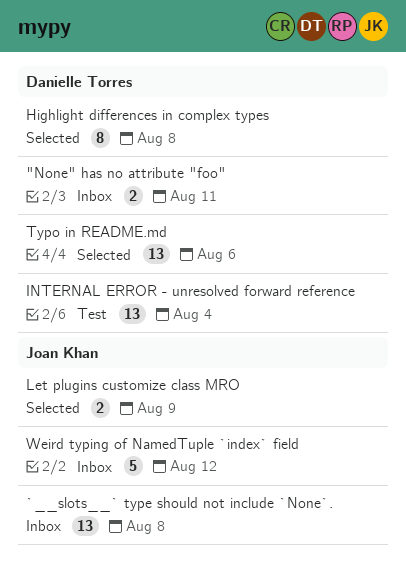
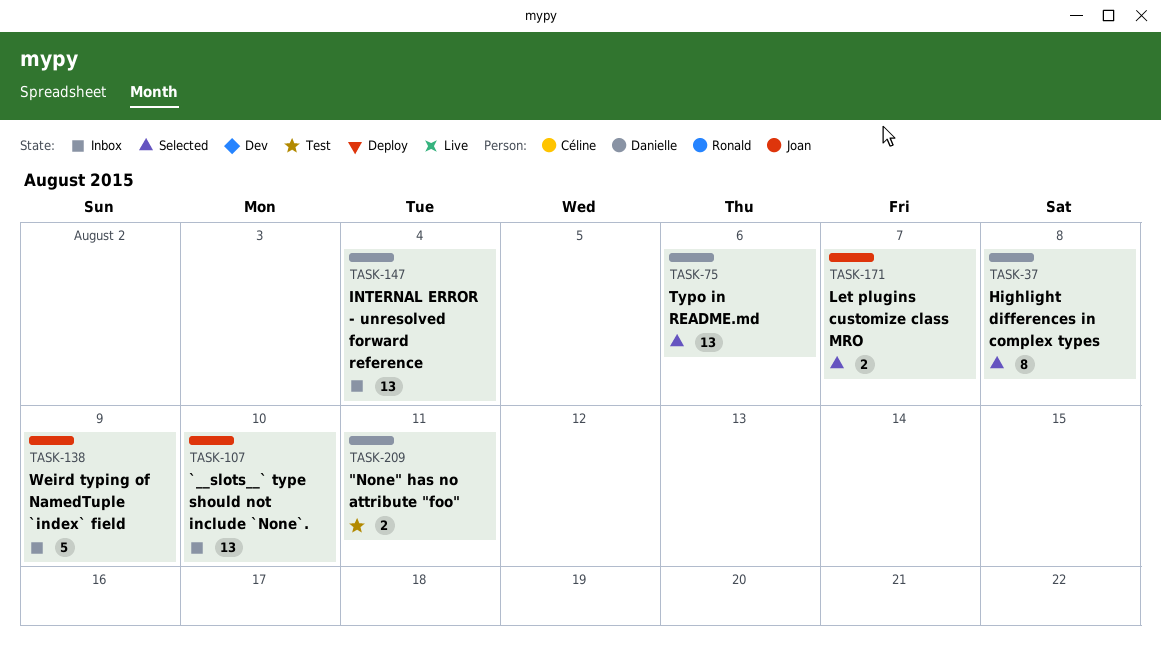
"None" has no attribute "foo", status: Inbox -> Test
`__slots__` type should not include `None`., due: Aug 8 -> Aug 10
INTERNAL ERROR - unresolved forward reference, status: Test -> Inbox
Let plugins customize class MRO, due: Aug 9 -> Aug 7
Weird typing of NamedTuple `index` field, due: Aug 12 -> Aug 9

